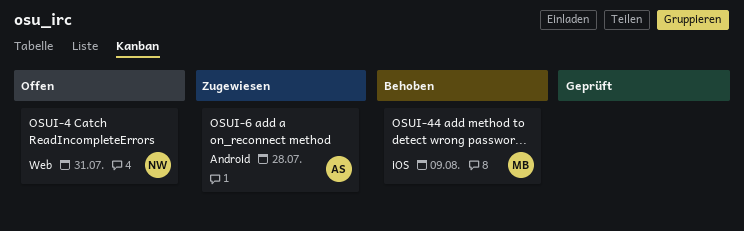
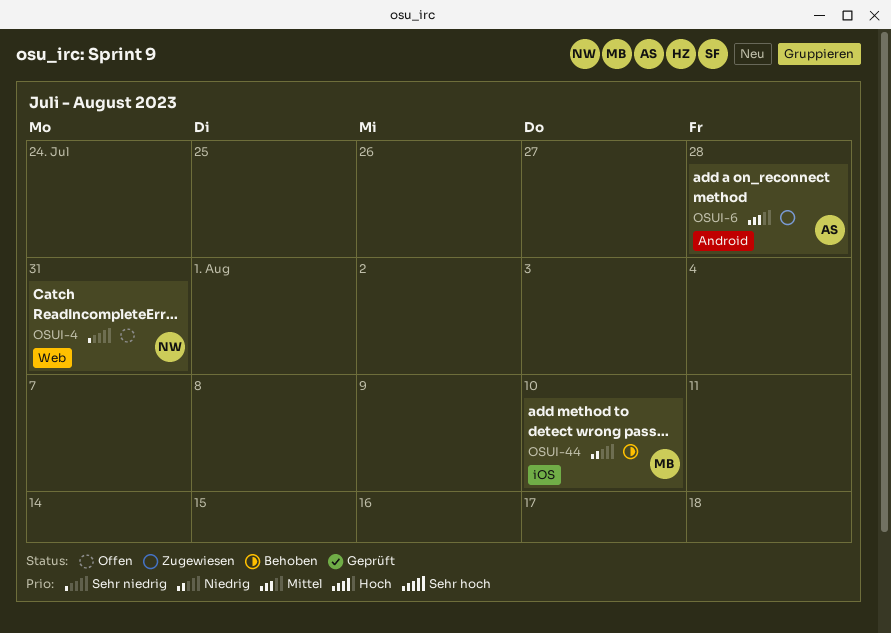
OSUI-44, due: Aug 9 -> Aug 10

